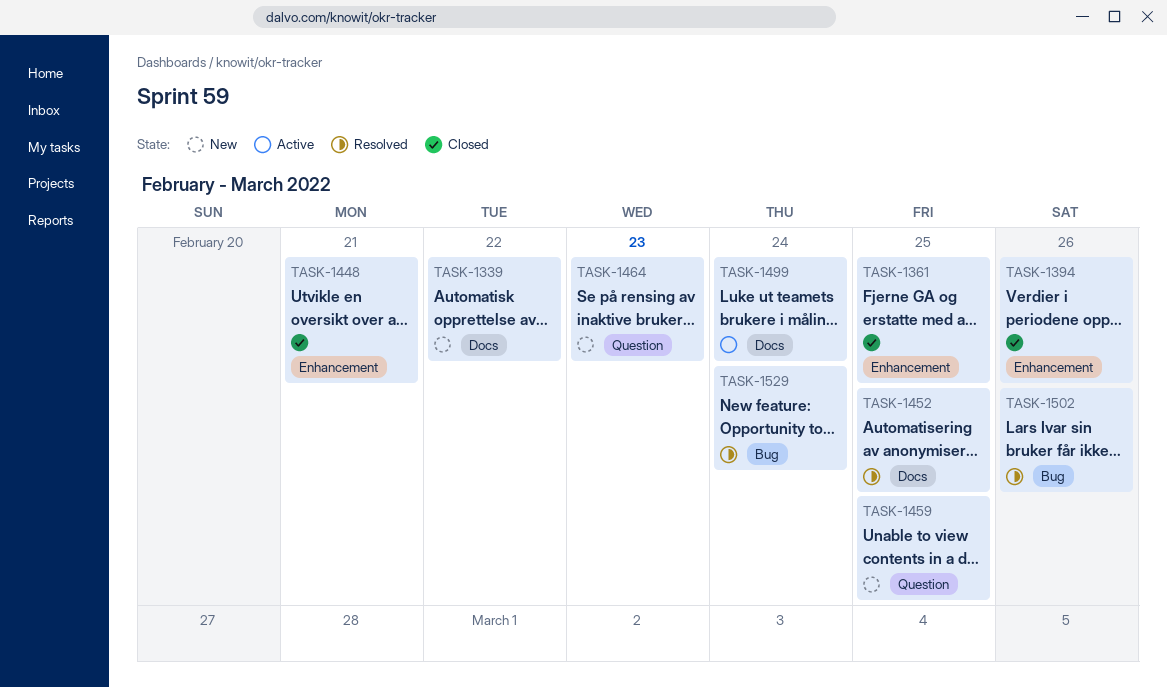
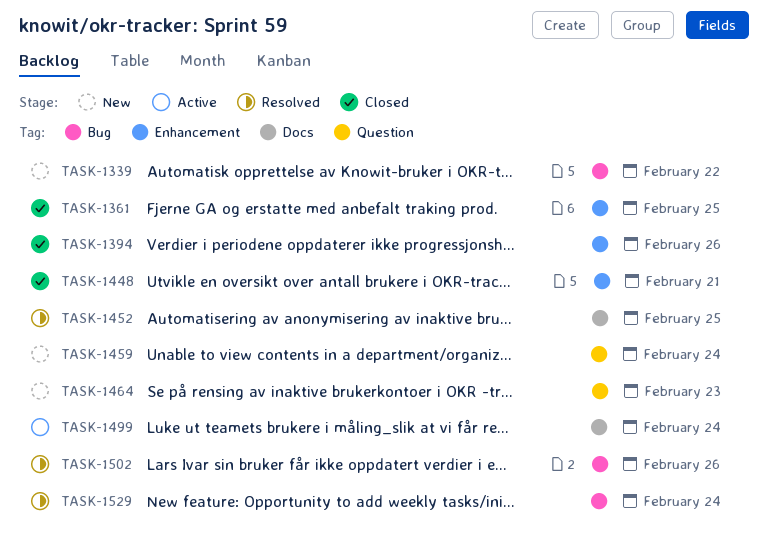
TASK-1339, label: Docs -> Bug
TASK-1459, day: Feb 25 -> Feb 24

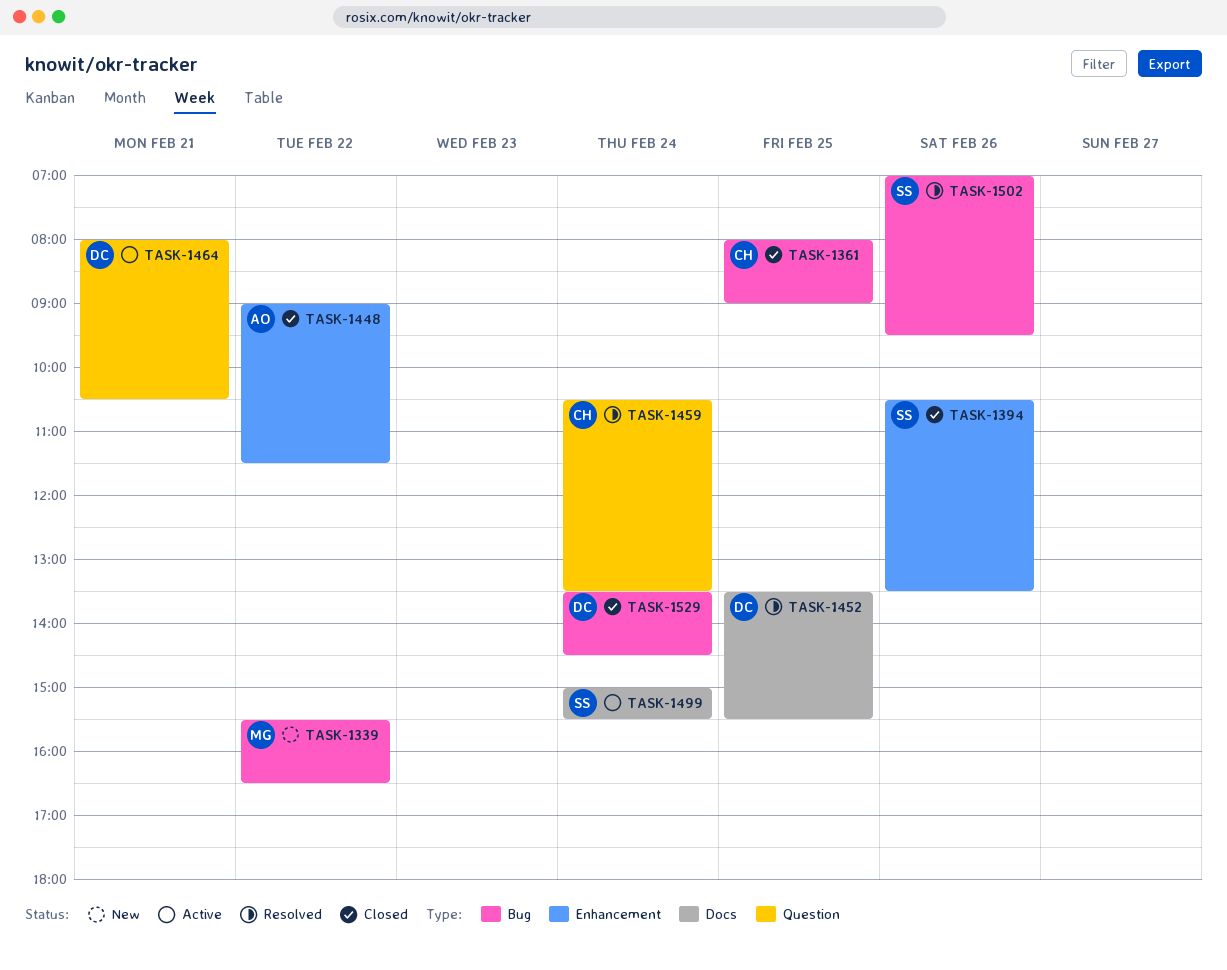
TASK-1361, label: Enhancement -> Bug
TASK-1448, day: Feb 21 -> Feb 22
TASK-1459, status: New -> Resolved
TASK-1464, status: New -> Active
TASK-1464, day: Feb 23 -> Feb 21
TASK-1529, status: Resolved -> Closed

